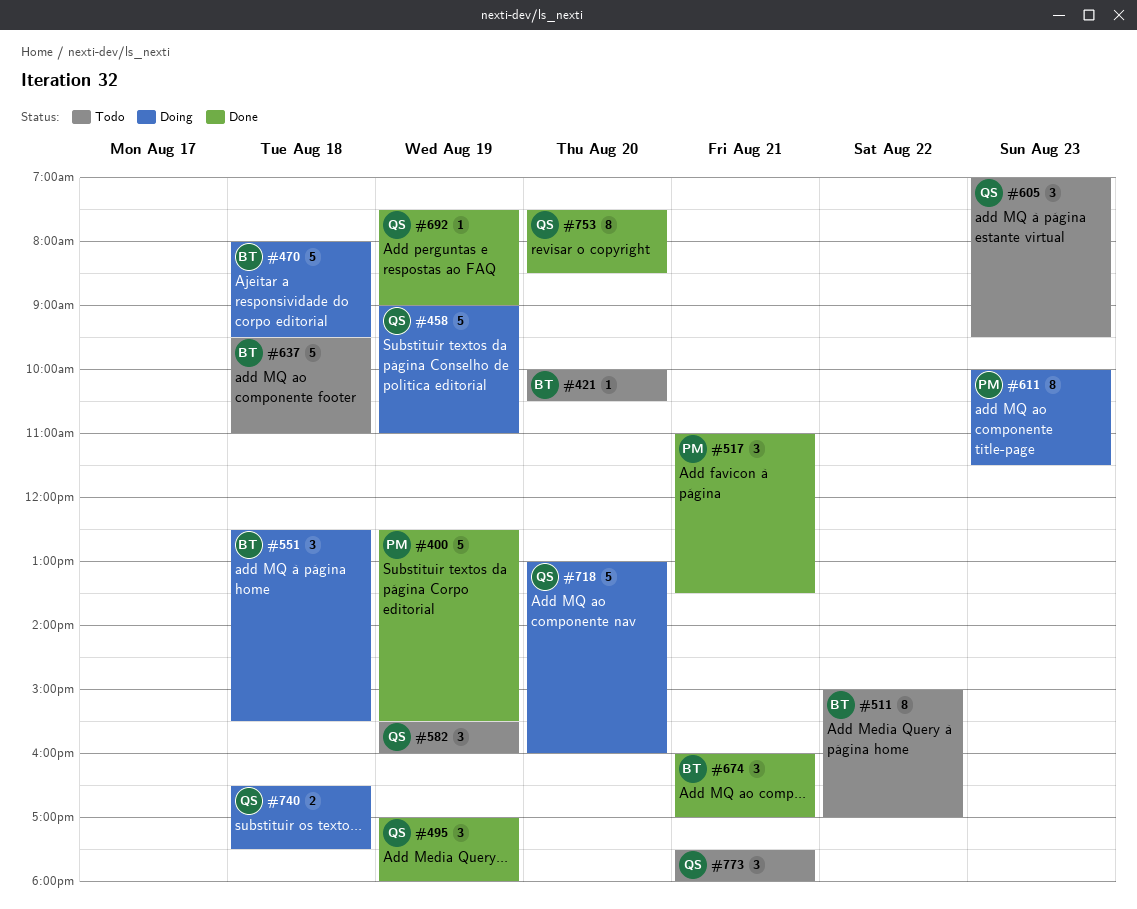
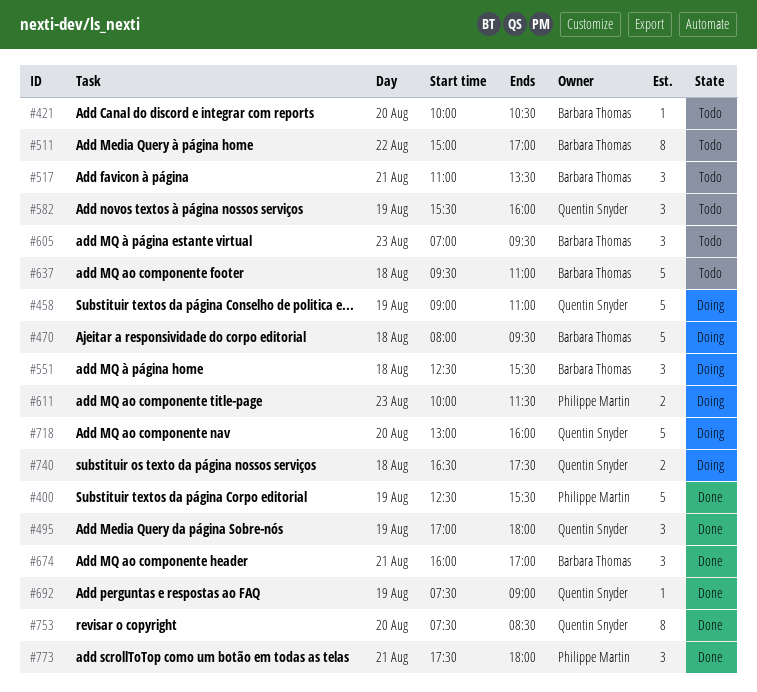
#517, status: Done -> Todo
#517, owner: Philippe Martin -> Barbara Thomas
#605, owner: Quentin Snyder -> Barbara Thomas
#611, estimate: 8 -> 2
#773, status: Todo -> Done
#773, owner: Quentin Snyder -> Philippe Martin

